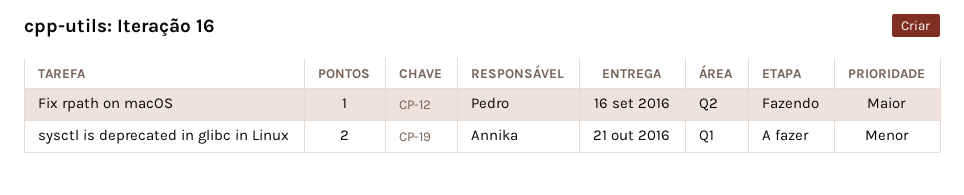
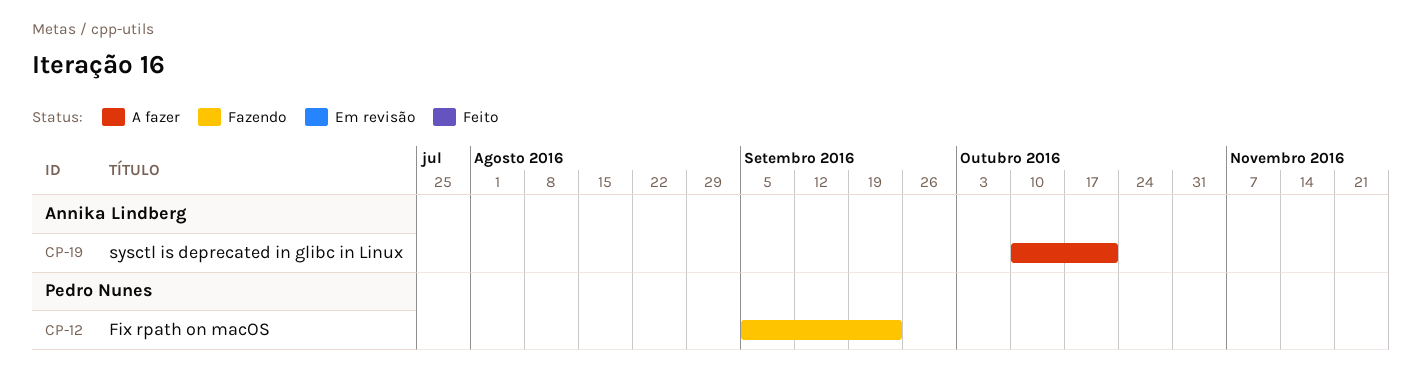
CP-12, due: Sep 16 -> Sep 23

